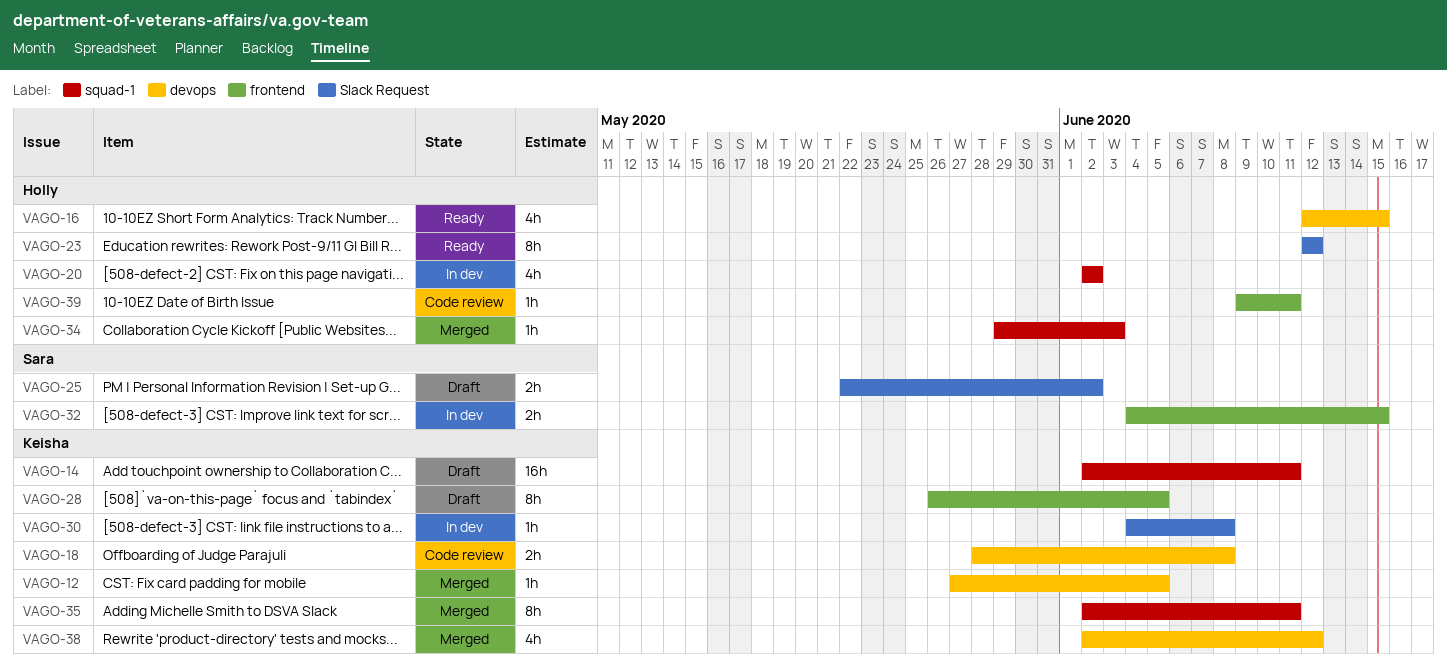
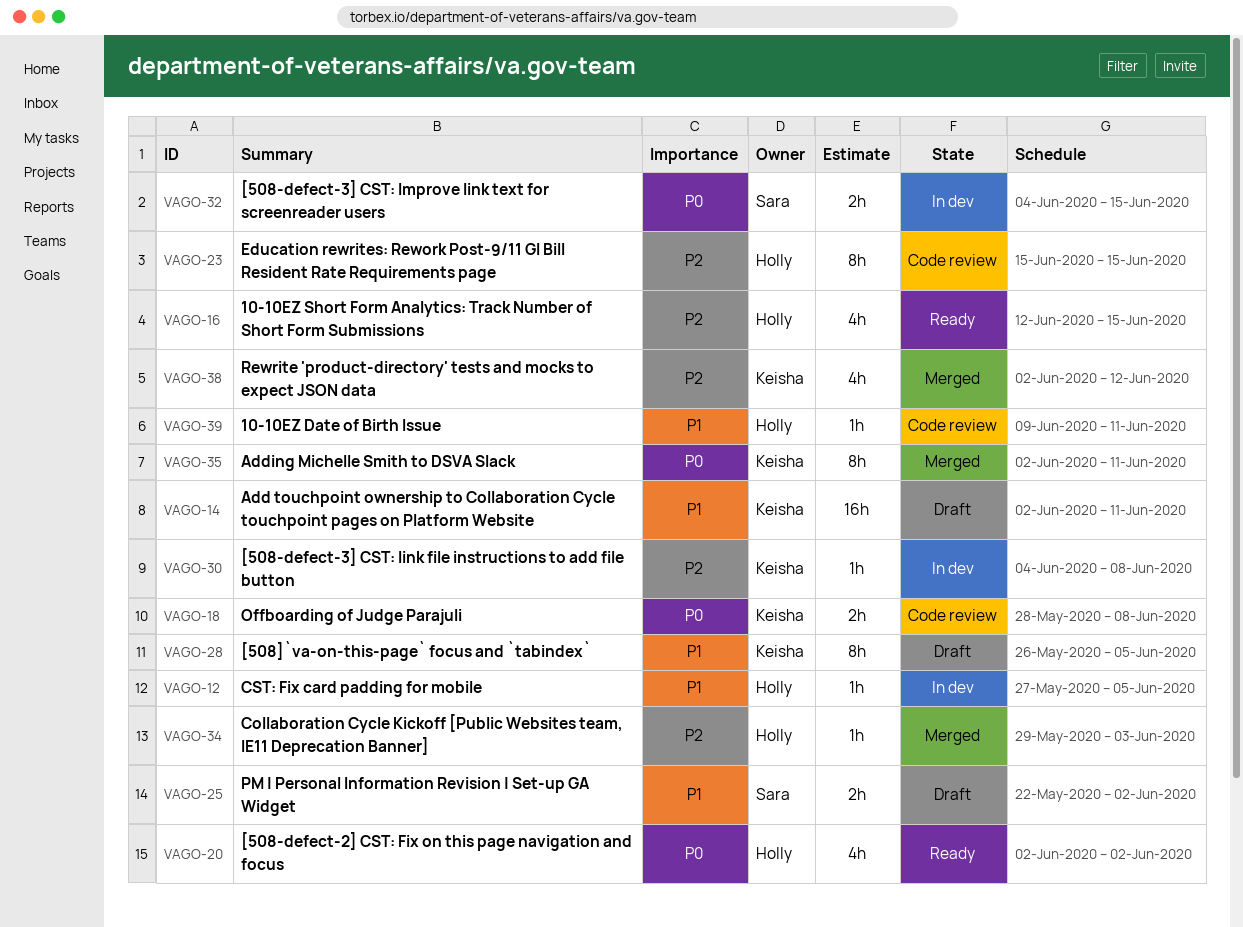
VAGO-12, status: Merged -> In dev
VAGO-12, owner: Keisha -> Holly
VAGO-20, status: In dev -> Ready
VAGO-23, status: Ready -> Code review
VAGO-23, start: Jun 12 -> Jun 15
VAGO-23, due: Jun 12 -> Jun 15

